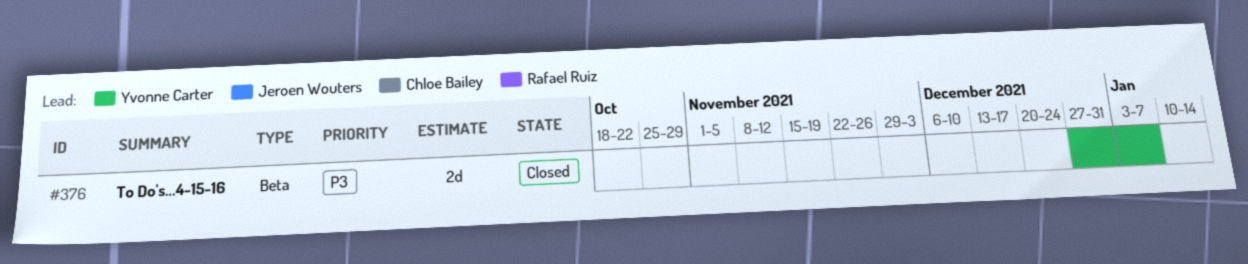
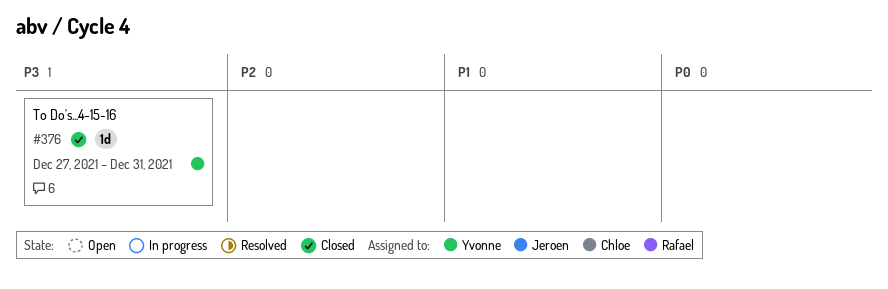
#376, estimate: 2d -> 1d
#376, due: Jan 7 -> Dec 31

